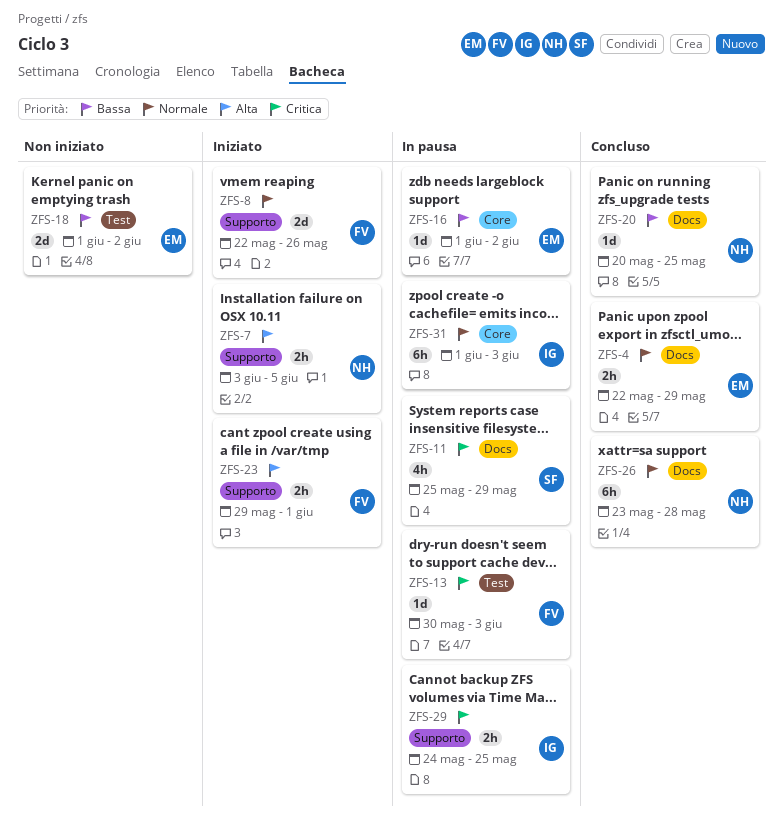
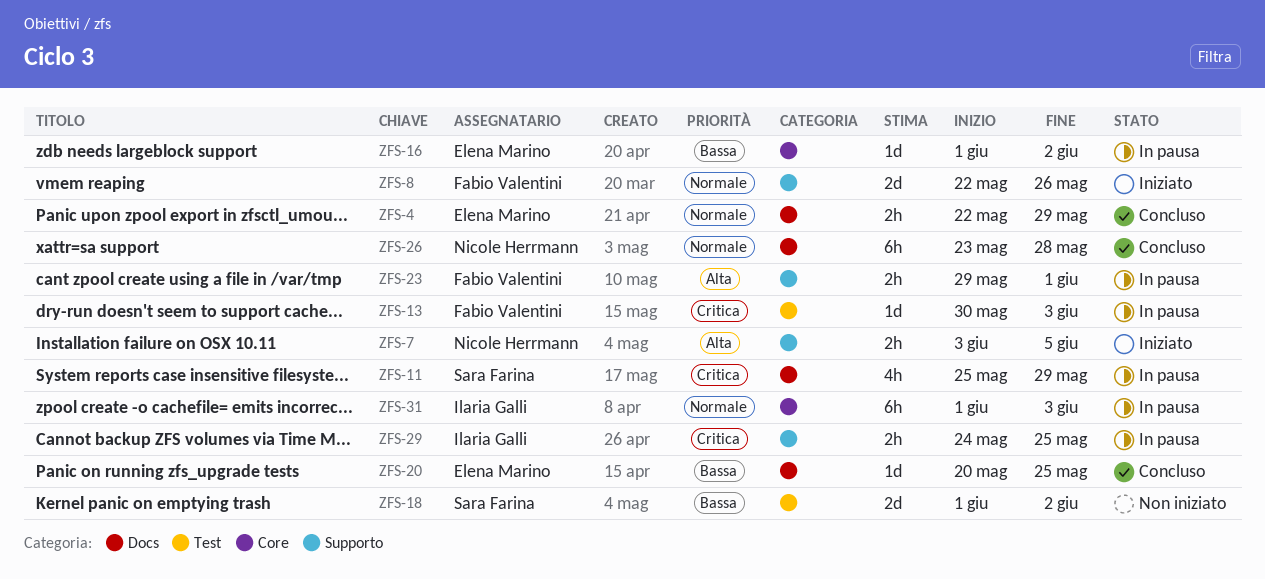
ZFS-18, owner: Elena Marino -> Sara Farina
ZFS-20, owner: Nicole Herrmann -> Elena Marino
ZFS-23, status: Iniziato -> In pausa

